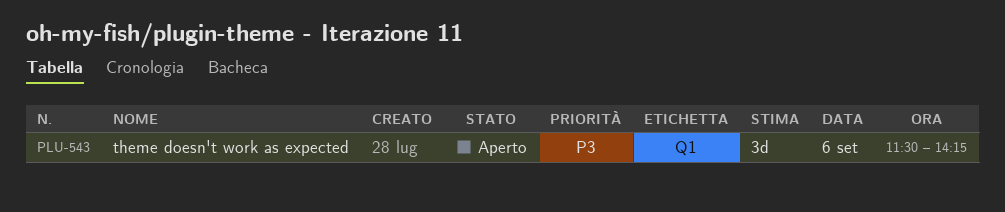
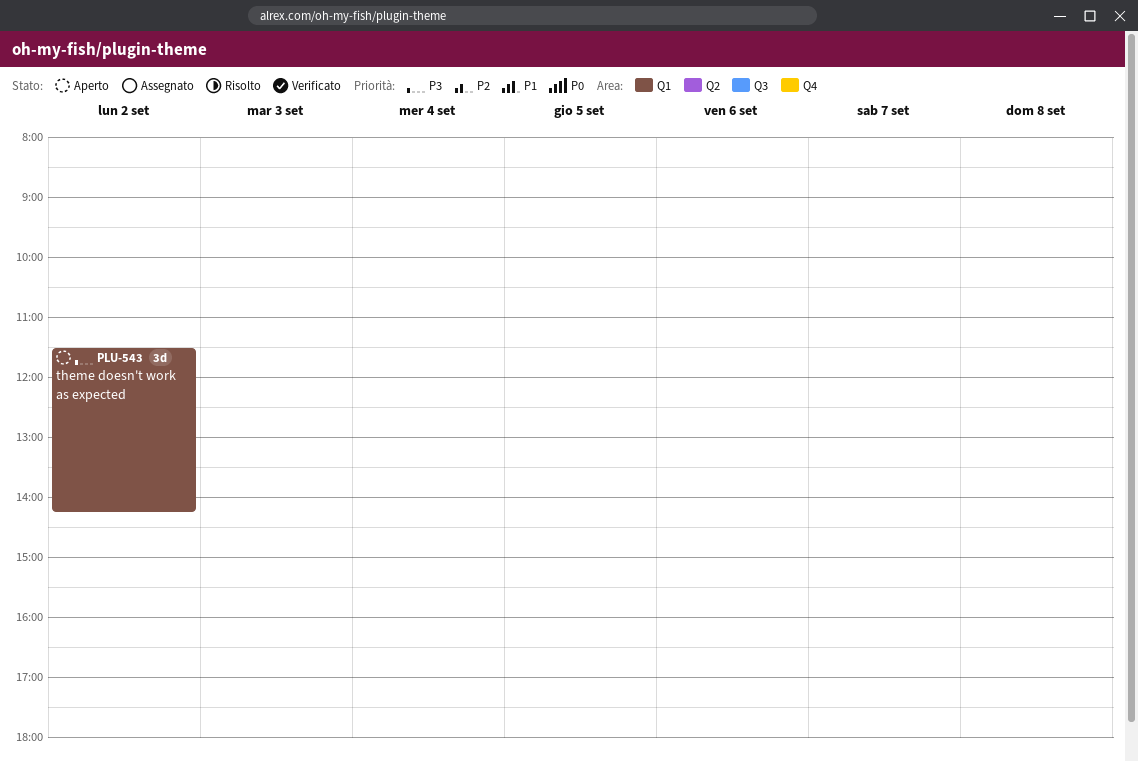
PLU-543, day: Sep 6 -> Sep 2

